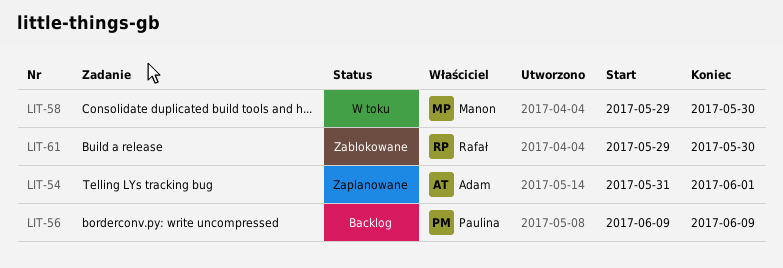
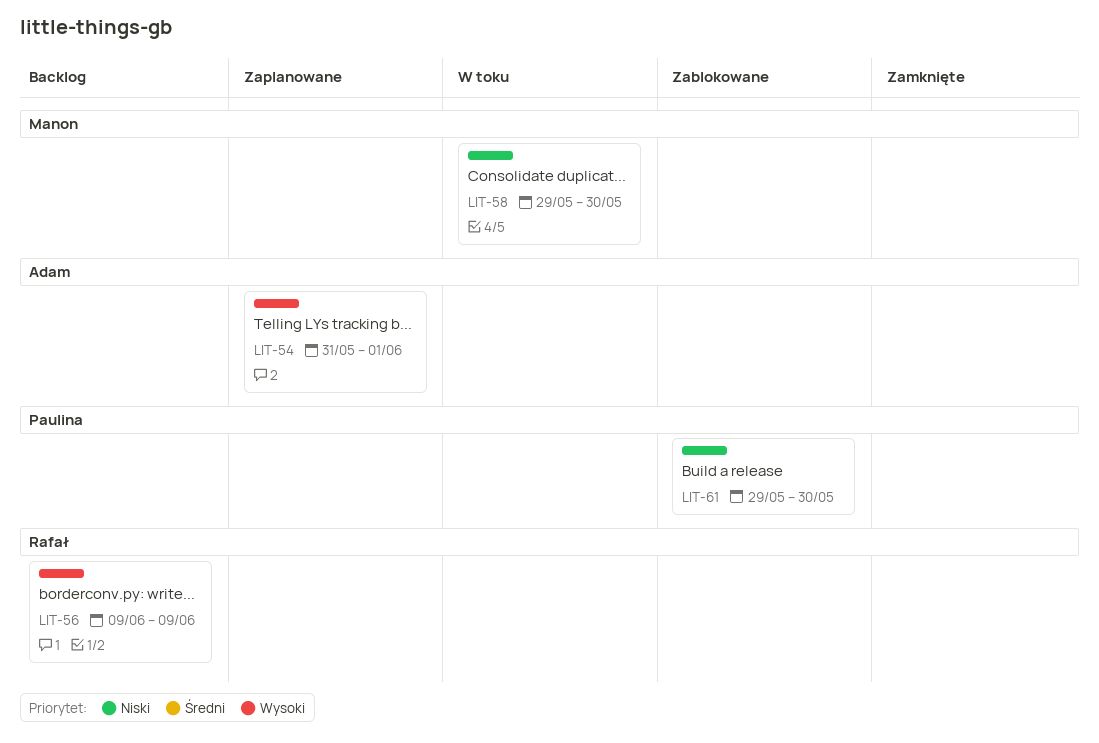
LIT-56, owner: Paulina -> Rafał
LIT-61, owner: Rafał -> Paulina

